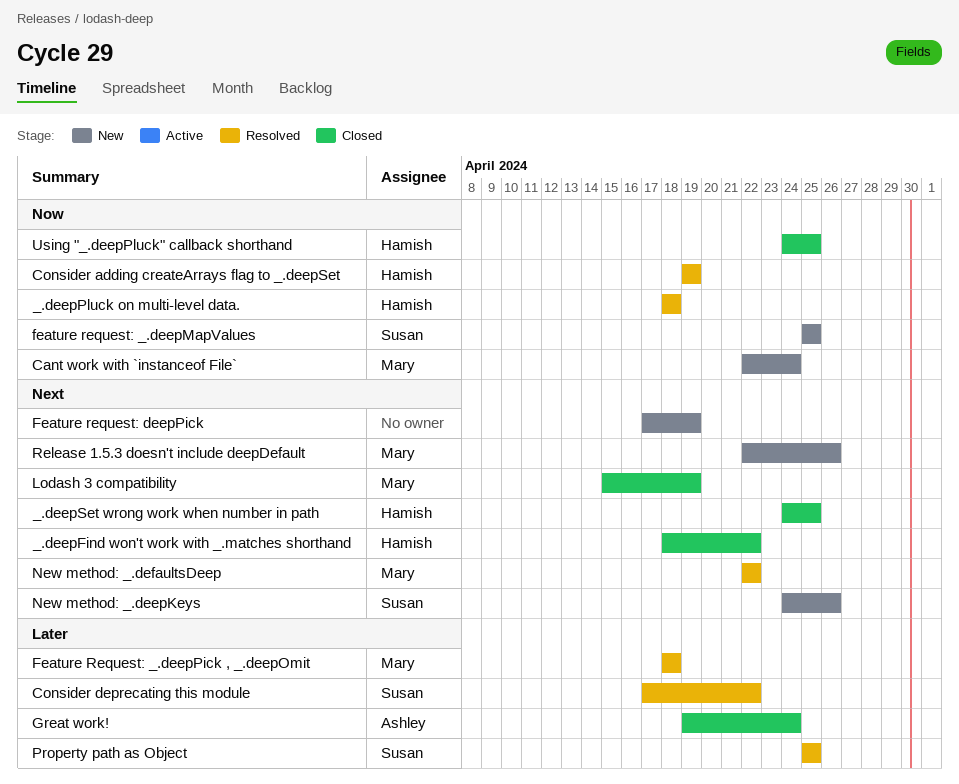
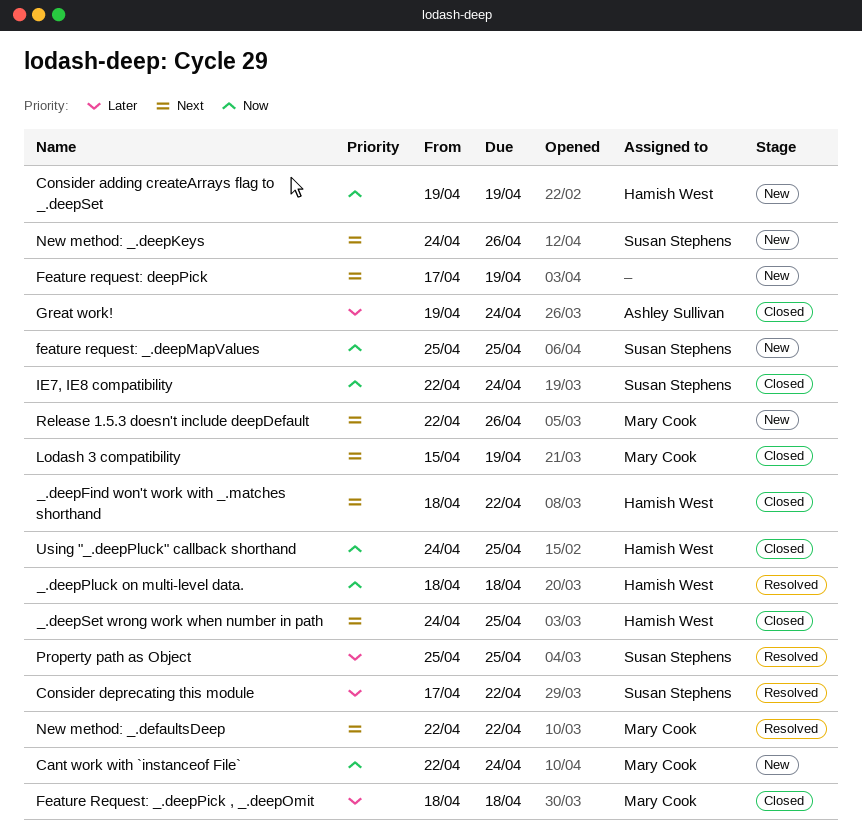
Consider adding createArrays flag to _.deepSet, status: Resolved -> New
Feature Request: _.deepPick , _.deepOmit, status: Resolved -> Closed
IE7, IE8 compatibility: none -> present

